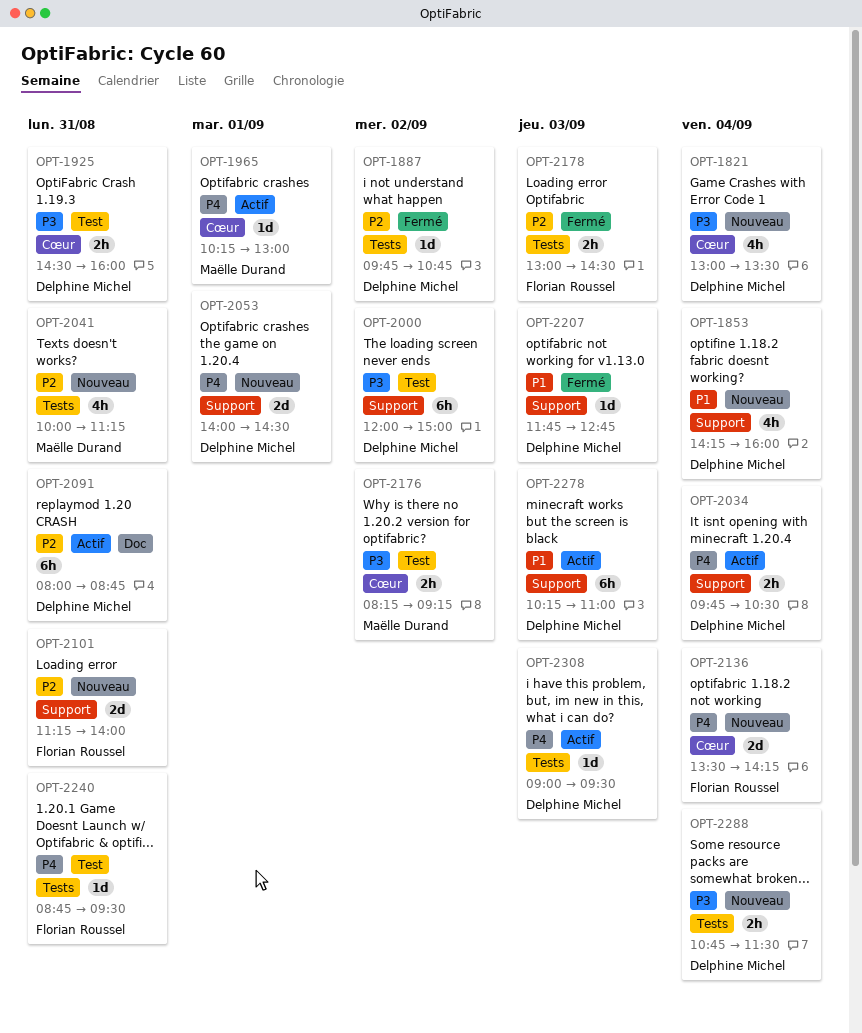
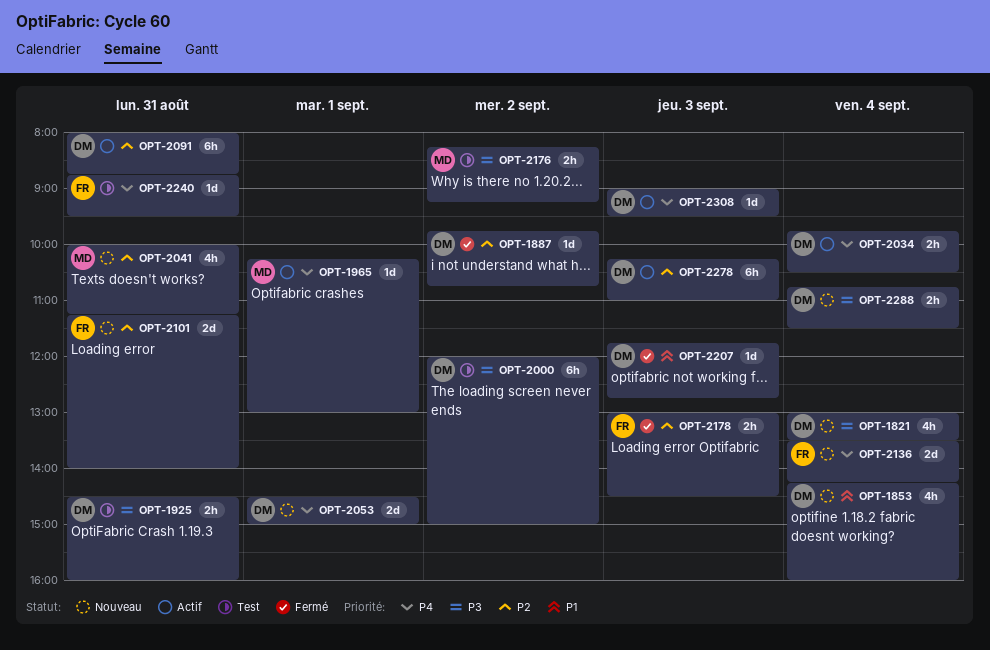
OPT-2053, begins: 14:00 -> 14:30
OPT-2053, ends: 14:30 -> 15:00
OPT-2278, priority: P1 -> P2

